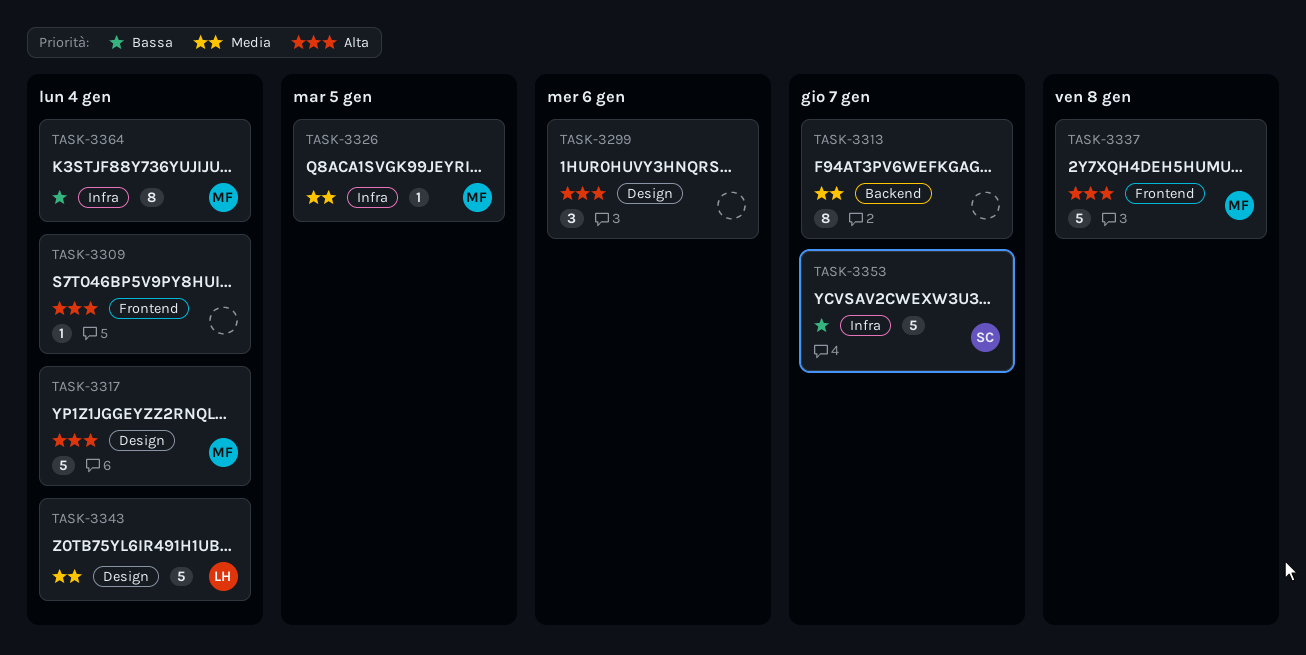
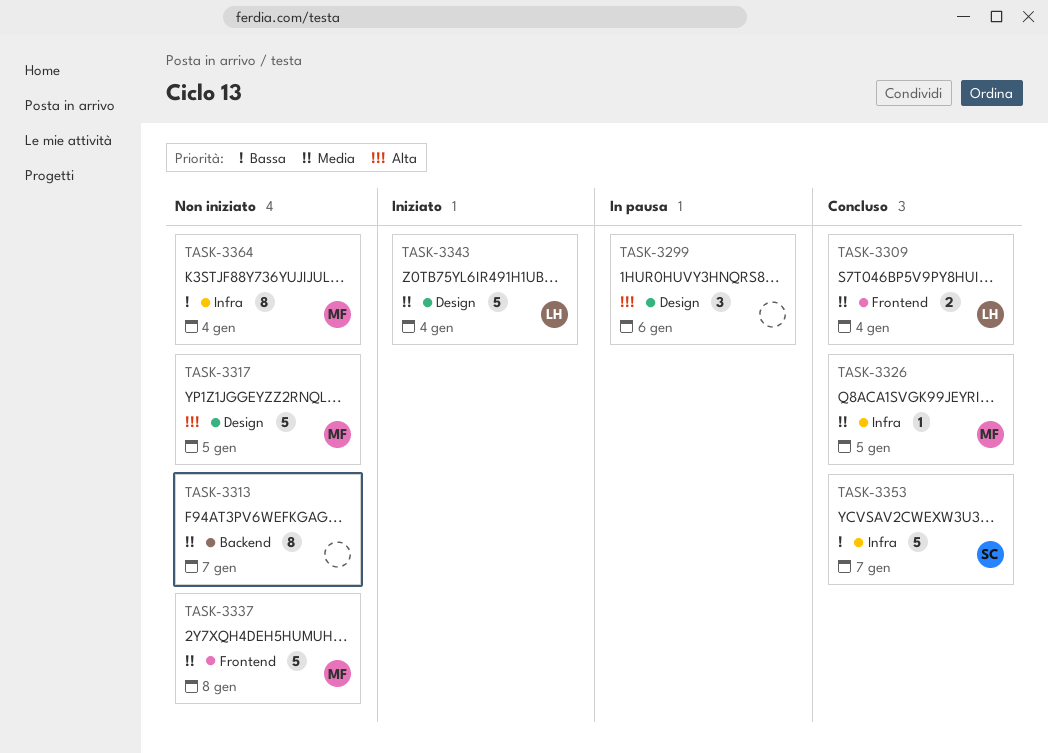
TASK-3309, owner: none -> LH
TASK-3309, priority: Alta -> Media
TASK-3309, estimate: 1 -> 2
TASK-3317, due: Jan 4 -> Jan 5
TASK-3337, priority: Alta -> Media

